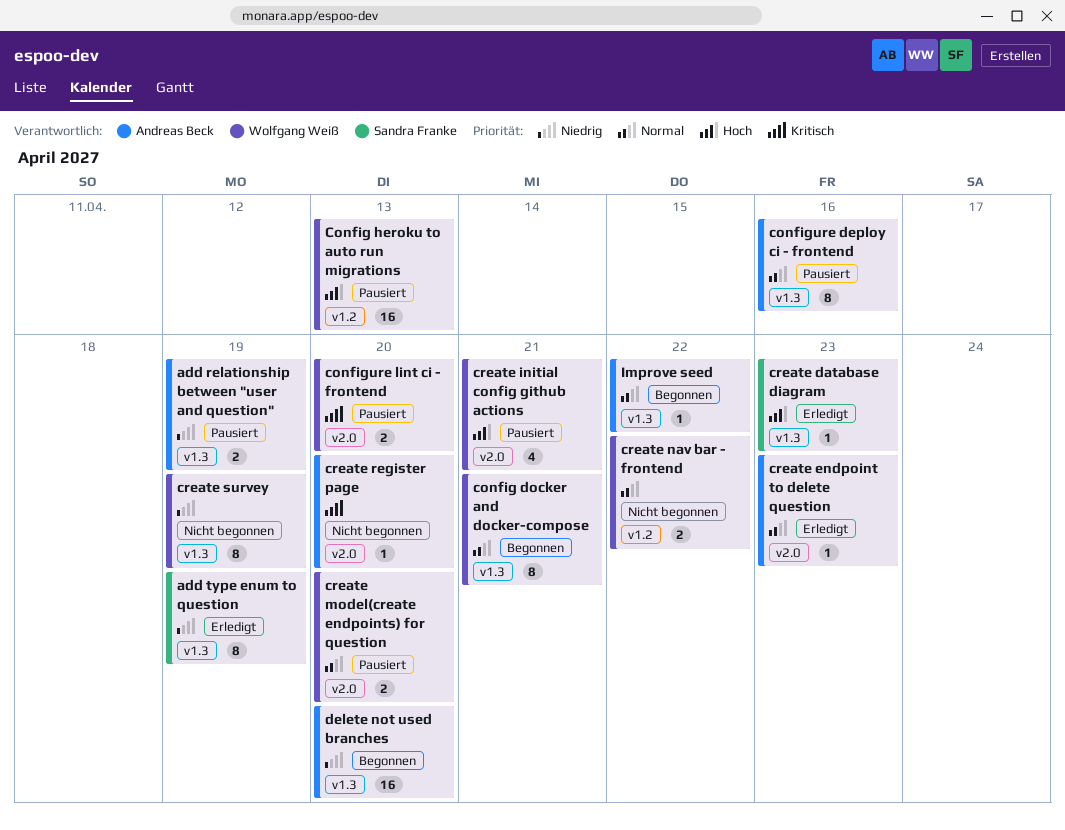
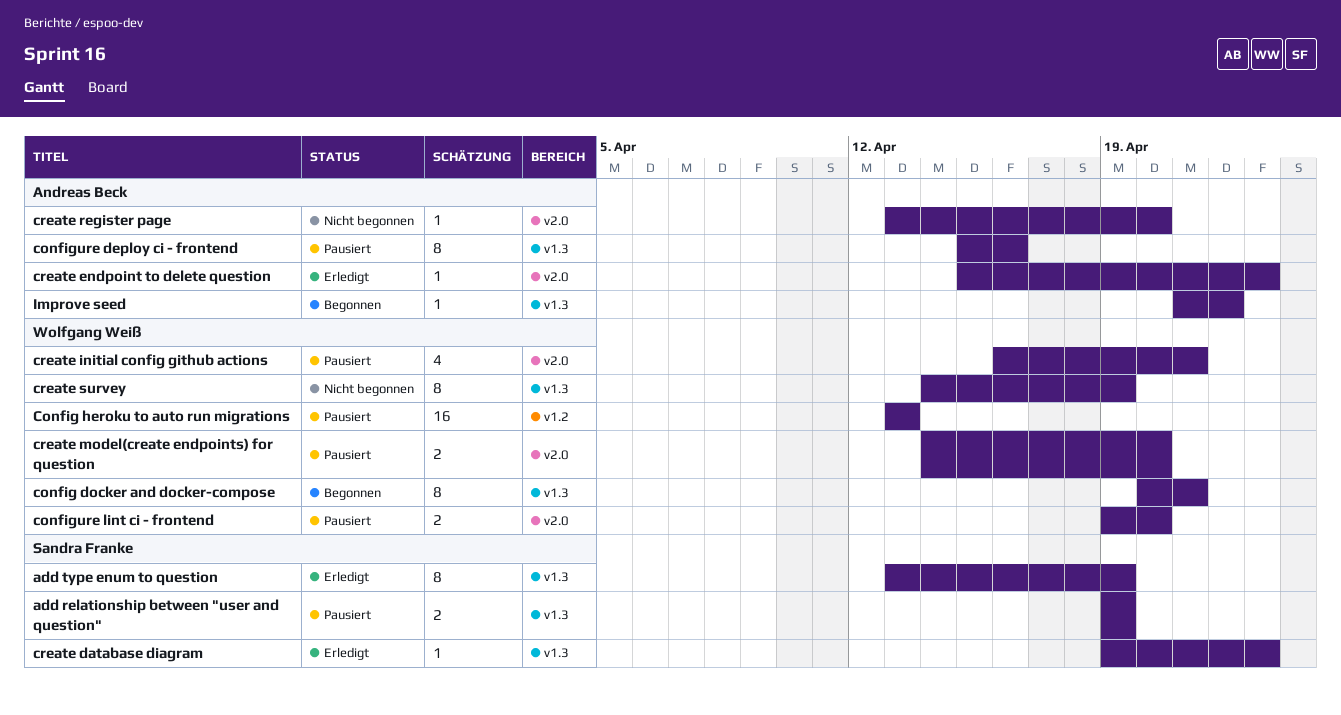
add relationship between "user and question", owner: Andreas Beck -> Sandra Franke
create nav bar - frontend: present -> none
delete not used branches: present -> none

